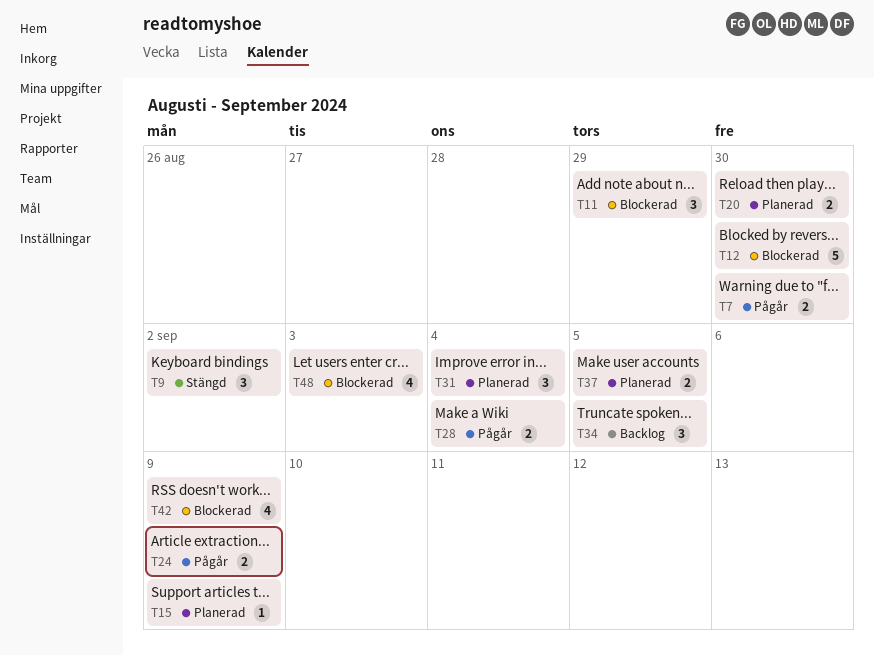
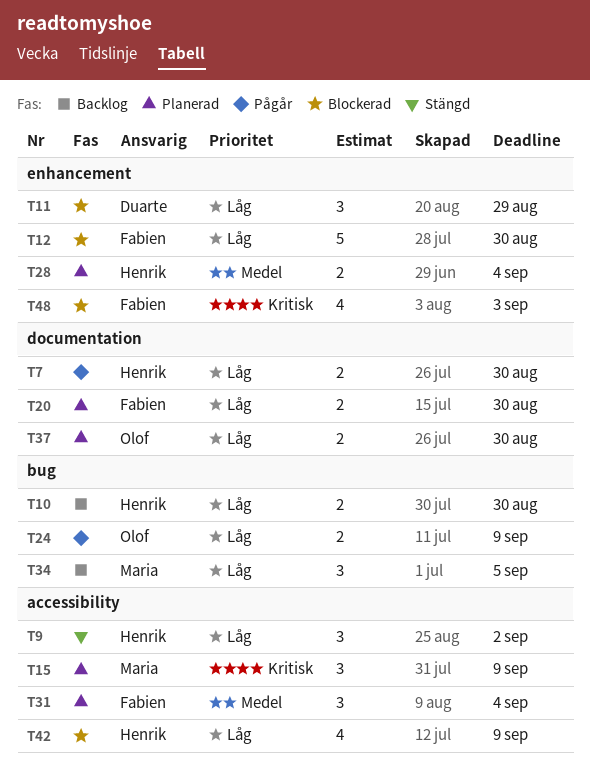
T10: none -> present
T15, estimate: 1 -> 3
T28, status: Pågår -> Planerad
T37, due: Sep 5 -> Aug 30

